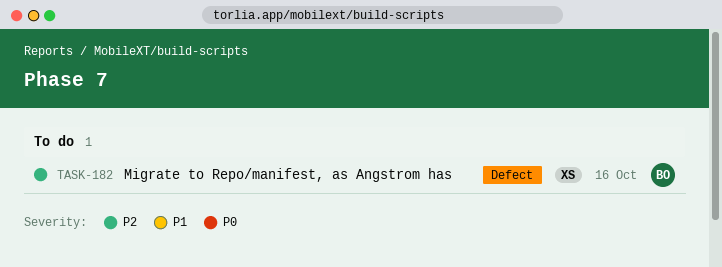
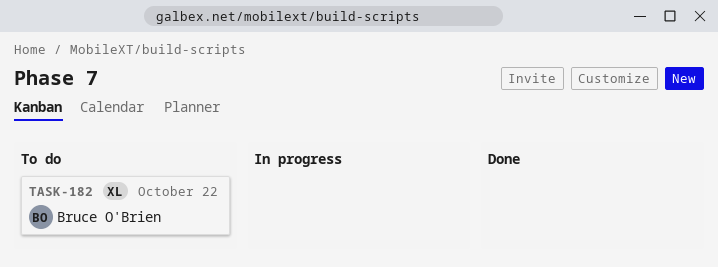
TASK-182, estimate: XS -> XL
TASK-182, due: Oct 16 -> Oct 22

